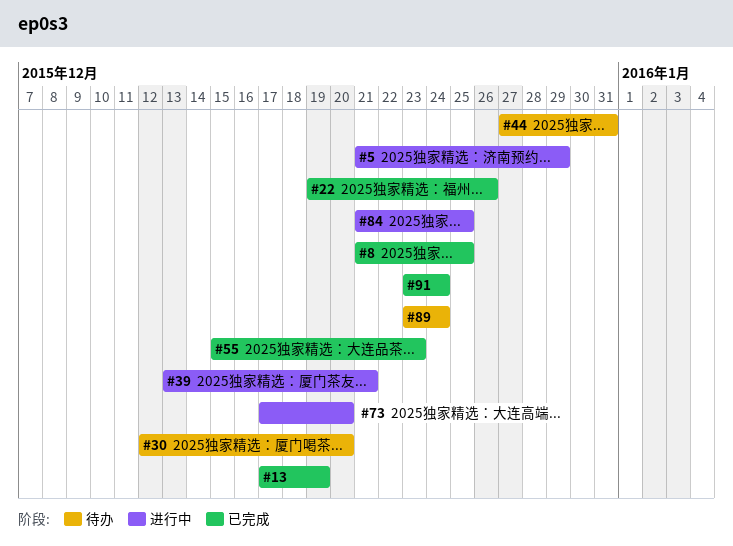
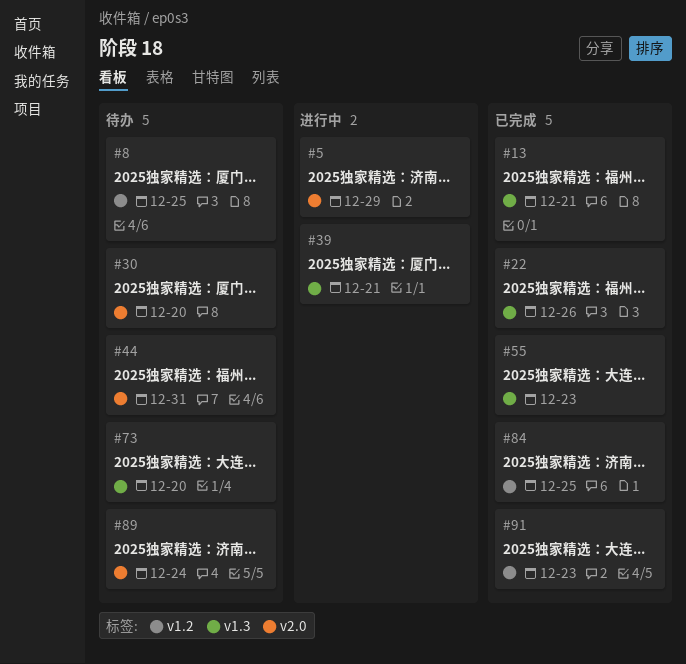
#8, status: 已完成 -> 待办
#13, due: Dec 19 -> Dec 21
#73, status: 进行中 -> 待办
#84, status: 进行中 -> 已完成
#91, due: Dec 24 -> Dec 23

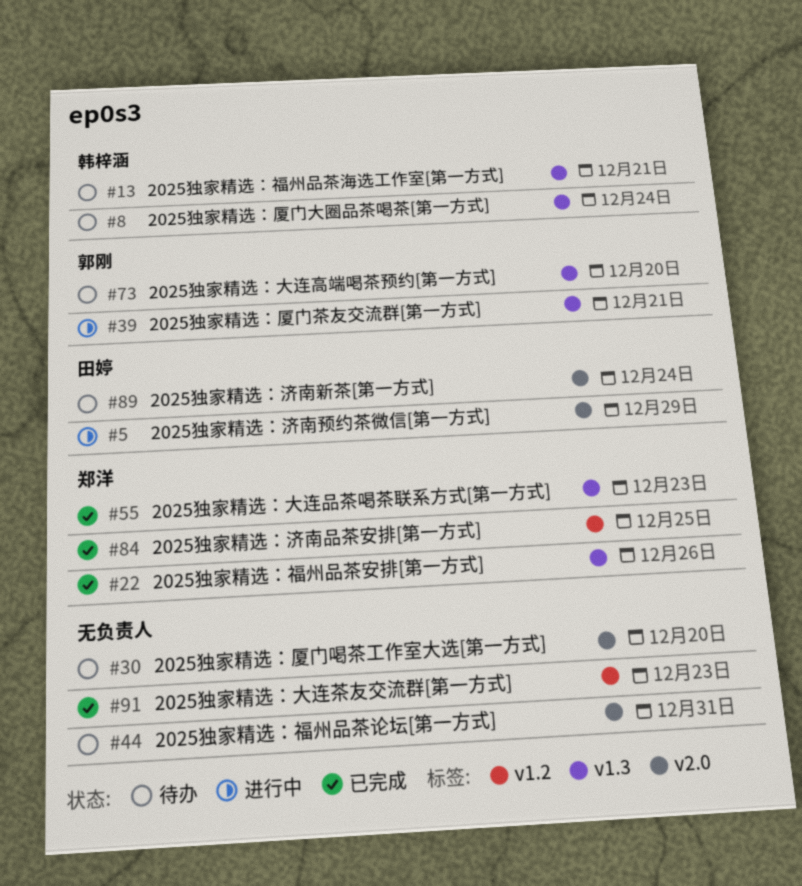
#8, label: v1.2 -> v1.3
#8, due: Dec 25 -> Dec 24
#13, status: 已完成 -> 待办

